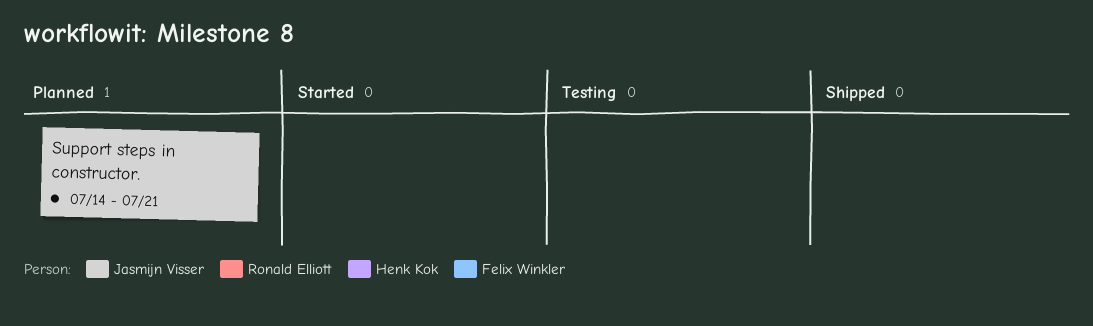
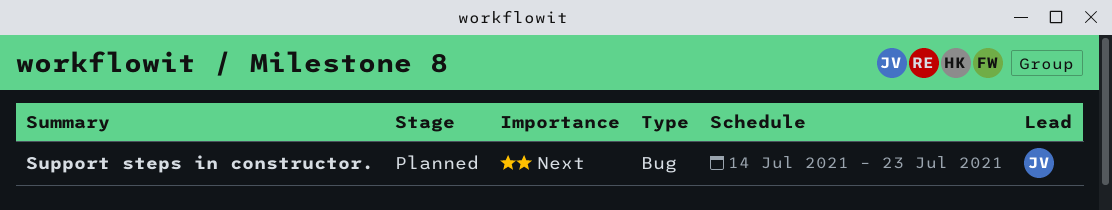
Support steps in constructor., due: Jul 21 -> Jul 23

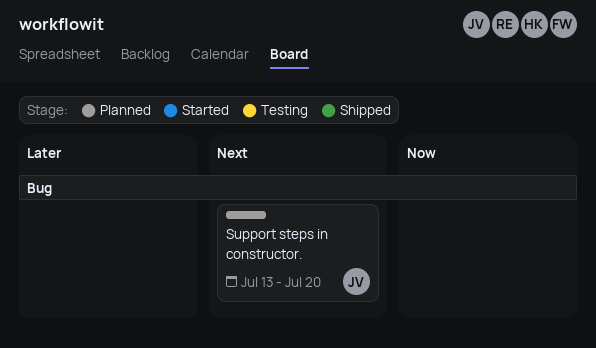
Support steps in constructor., start: Jul 14 -> Jul 13
Support steps in constructor., due: Jul 23 -> Jul 20

